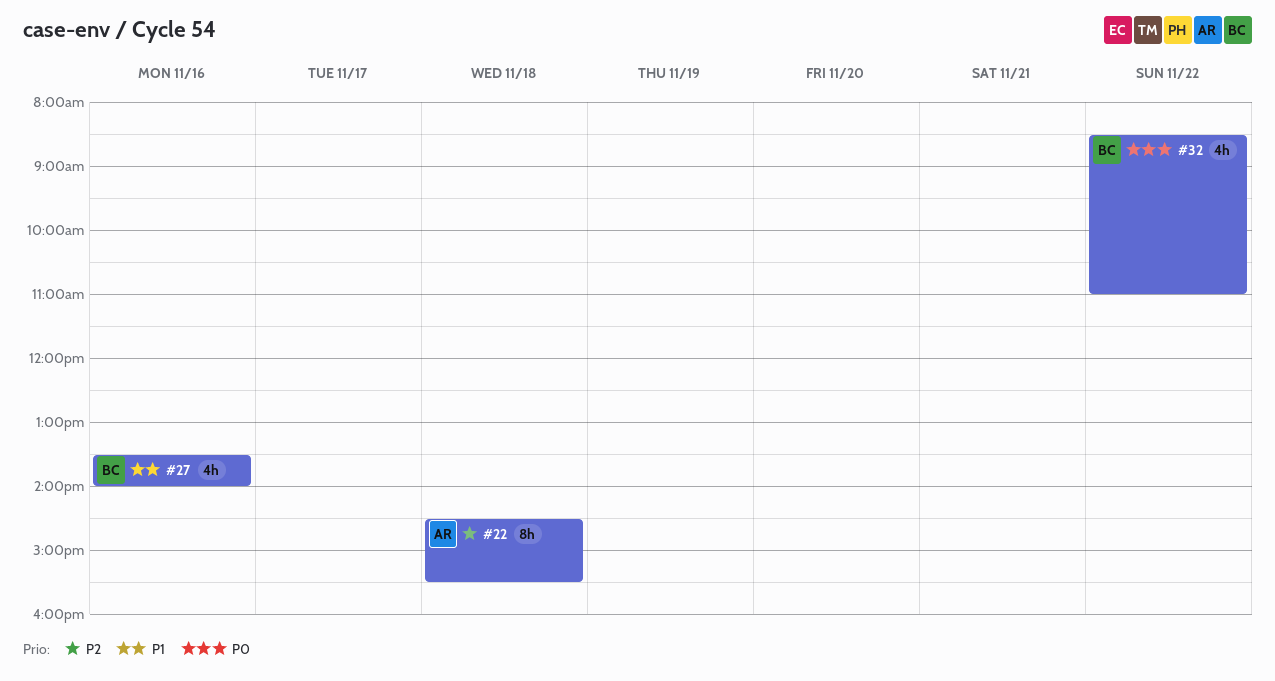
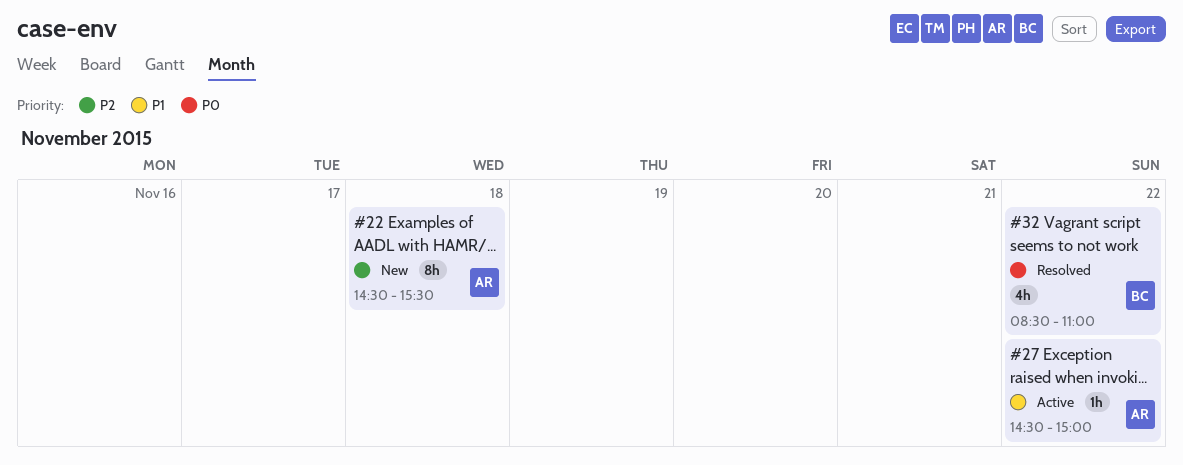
#27, owner: BC -> AR
#27, estimate: 4h -> 1h
#27, day: Nov 16 -> Nov 22
#27, begins: 13:30 -> 14:30
#27, ends: 14:00 -> 15:00

